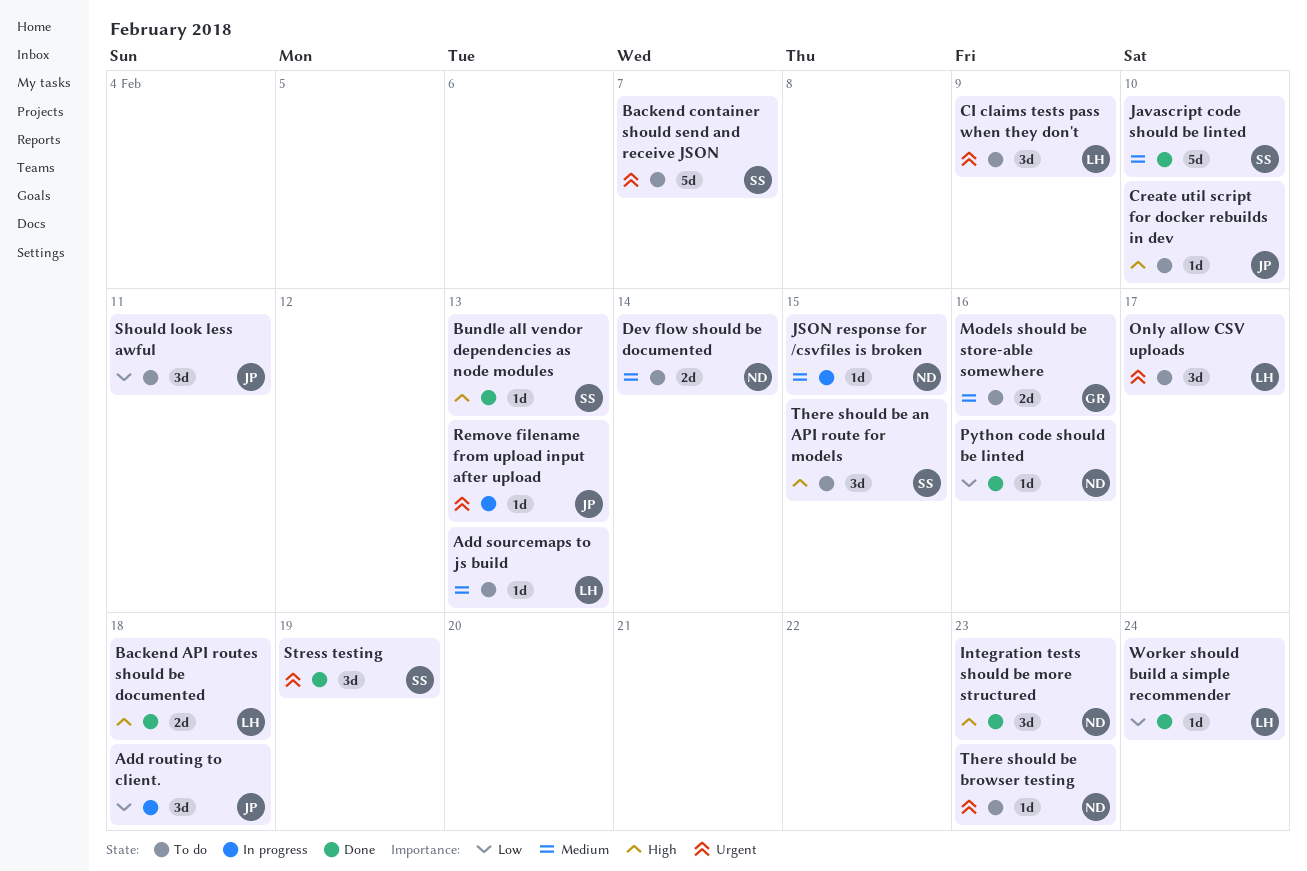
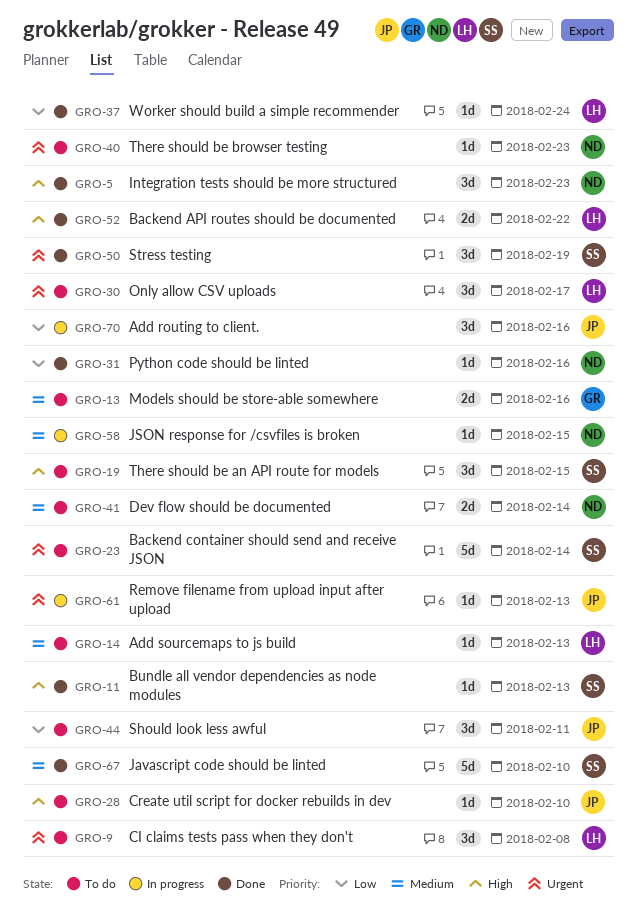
Add routing to client., due: Feb 18 -> Feb 16
Backend API routes should be documented, due: Feb 18 -> Feb 22
Backend container should send and receive JSON, due: Feb 7 -> Feb 14
CI claims tests pass when they don't, due: Feb 9 -> Feb 8

